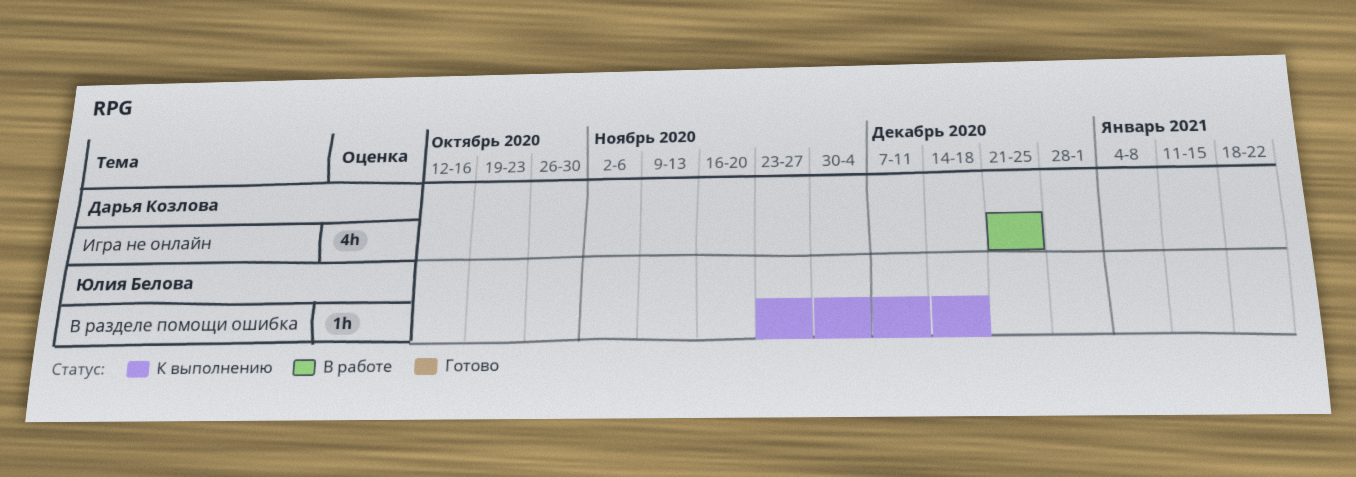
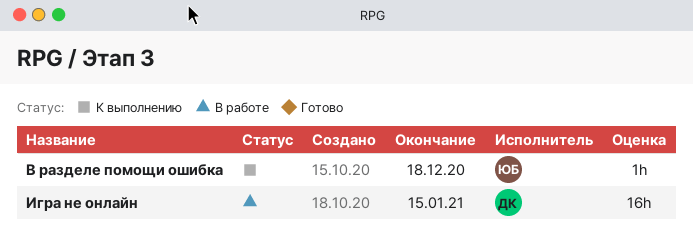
Игра не онлайн, estimate: 4h -> 16h
Игра не онлайн, due: Dec 25 -> Jan 15

